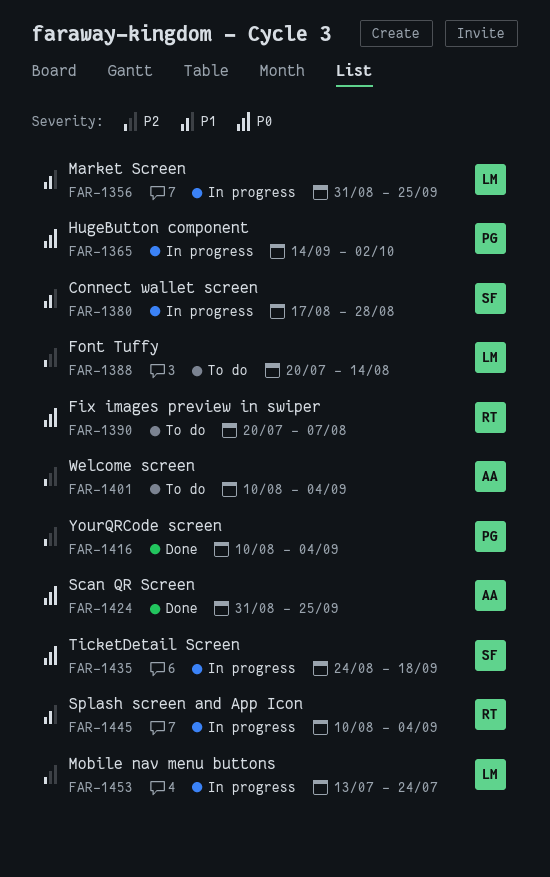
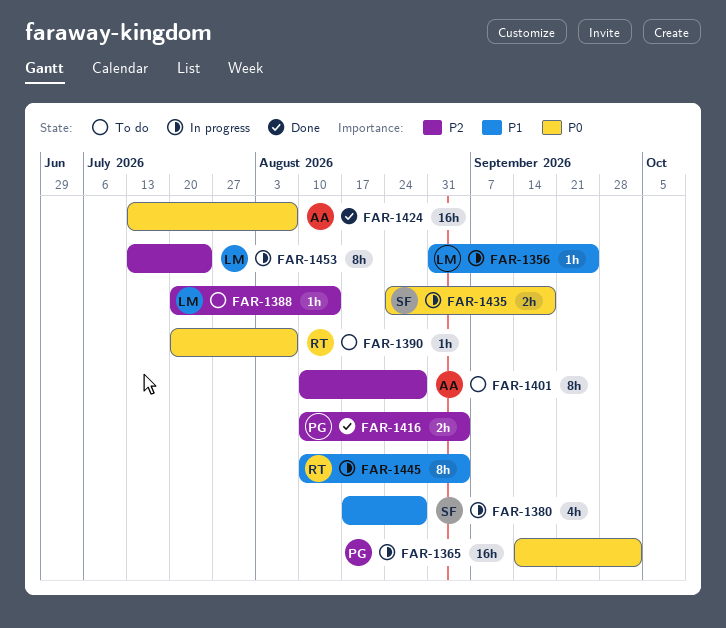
FAR-1401, due: Sep 4 -> Aug 28
FAR-1424, start: Aug 31 -> Jul 13
FAR-1424, due: Sep 25 -> Aug 7

